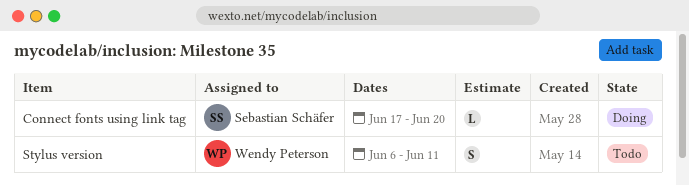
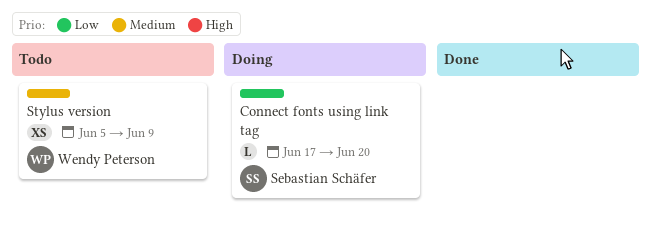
Stylus version, estimate: S -> XS
Stylus version, start: Jun 6 -> Jun 5
Stylus version, due: Jun 11 -> Jun 9

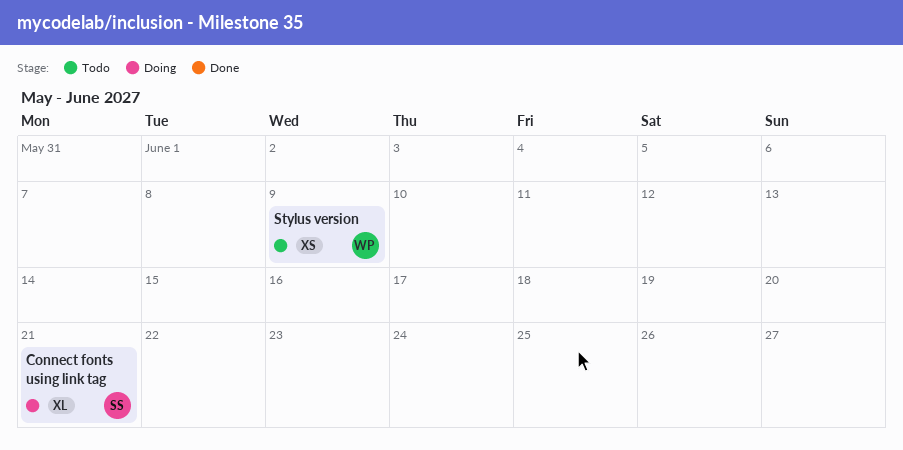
Connect fonts using link tag, estimate: L -> XL
Connect fonts using link tag, due: Jun 20 -> Jun 21

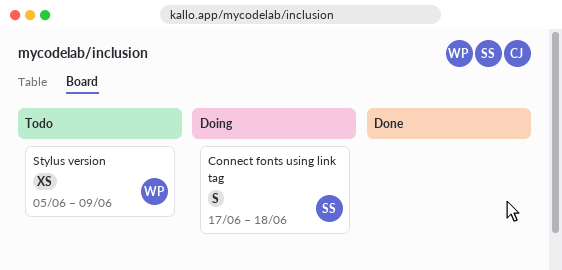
Connect fonts using link tag, estimate: XL -> S
Connect fonts using link tag, due: Jun 21 -> Jun 18

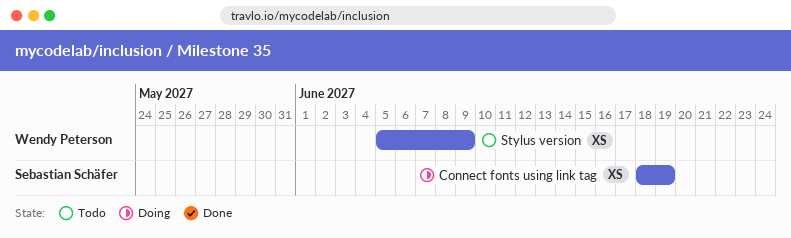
Connect fonts using link tag, estimate: S -> XS
Connect fonts using link tag, start: Jun 17 -> Jun 18
Connect fonts using link tag, due: Jun 18 -> Jun 19

